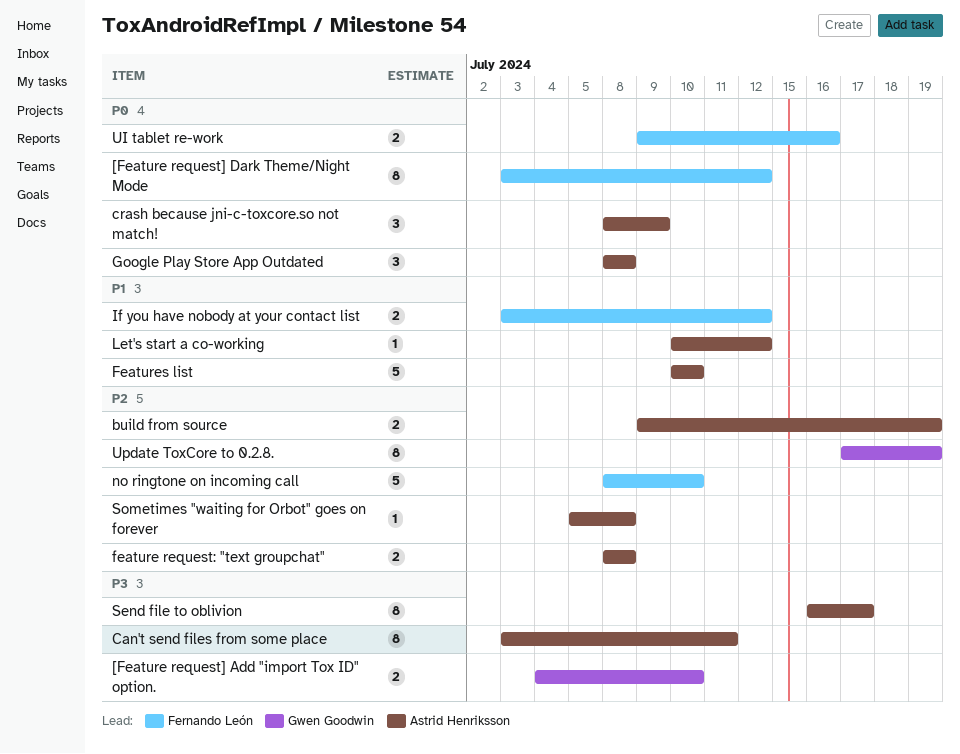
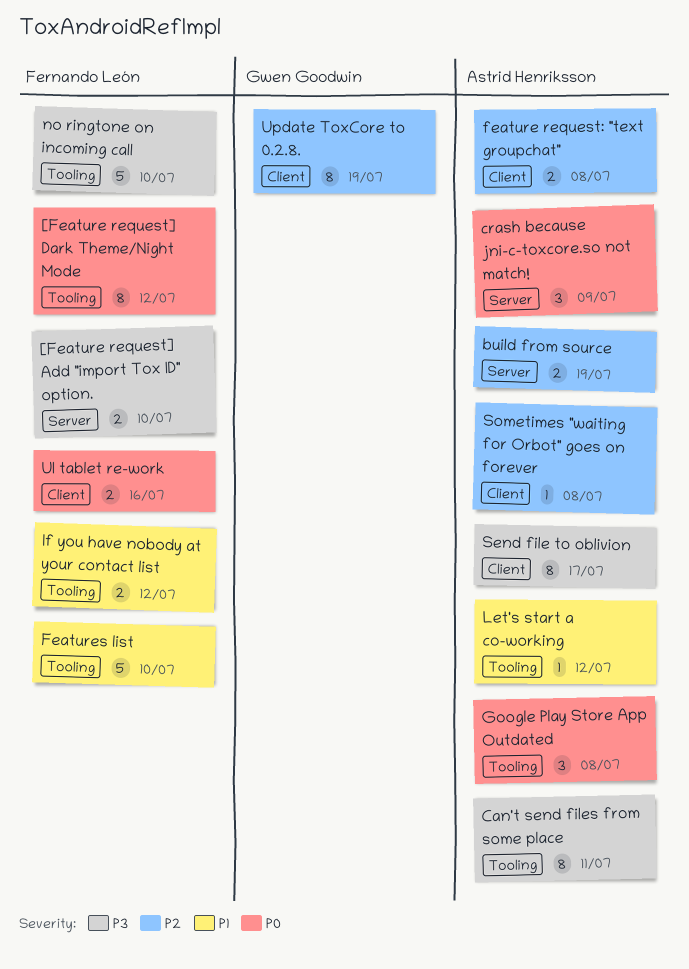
[Feature request] Add "import Tox ID" option., owner: Gwen Goodwin -> Fernando León
Features list, owner: Astrid Henriksson -> Fernando León
no ringtone on incoming call, priority: P2 -> P3

